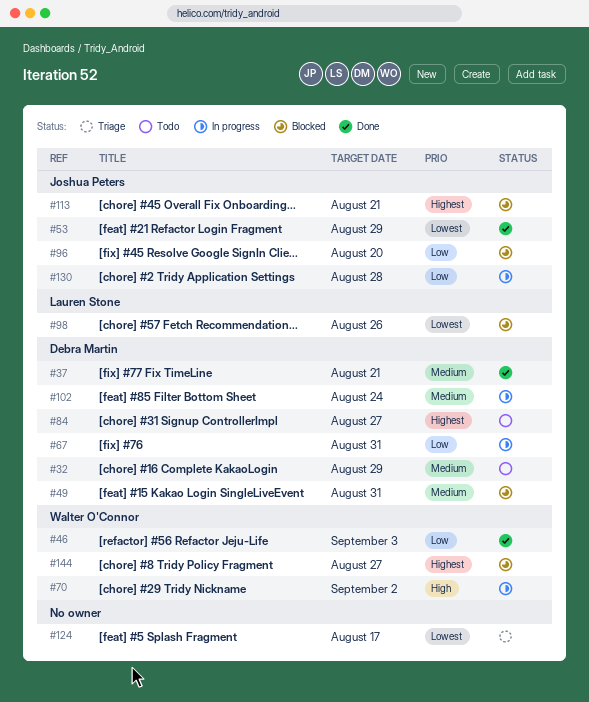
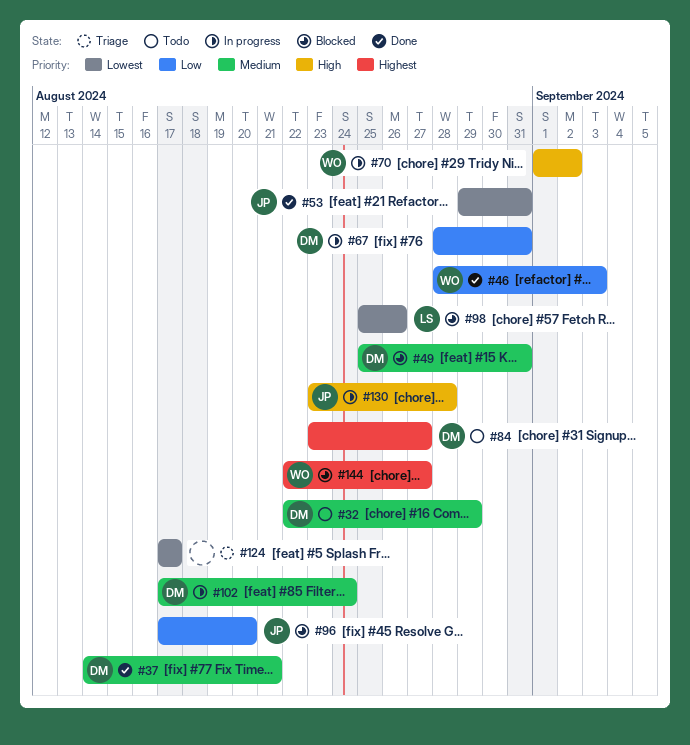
#53, due: Aug 29 -> Aug 31
#113: present -> none
#130, priority: Low -> High

